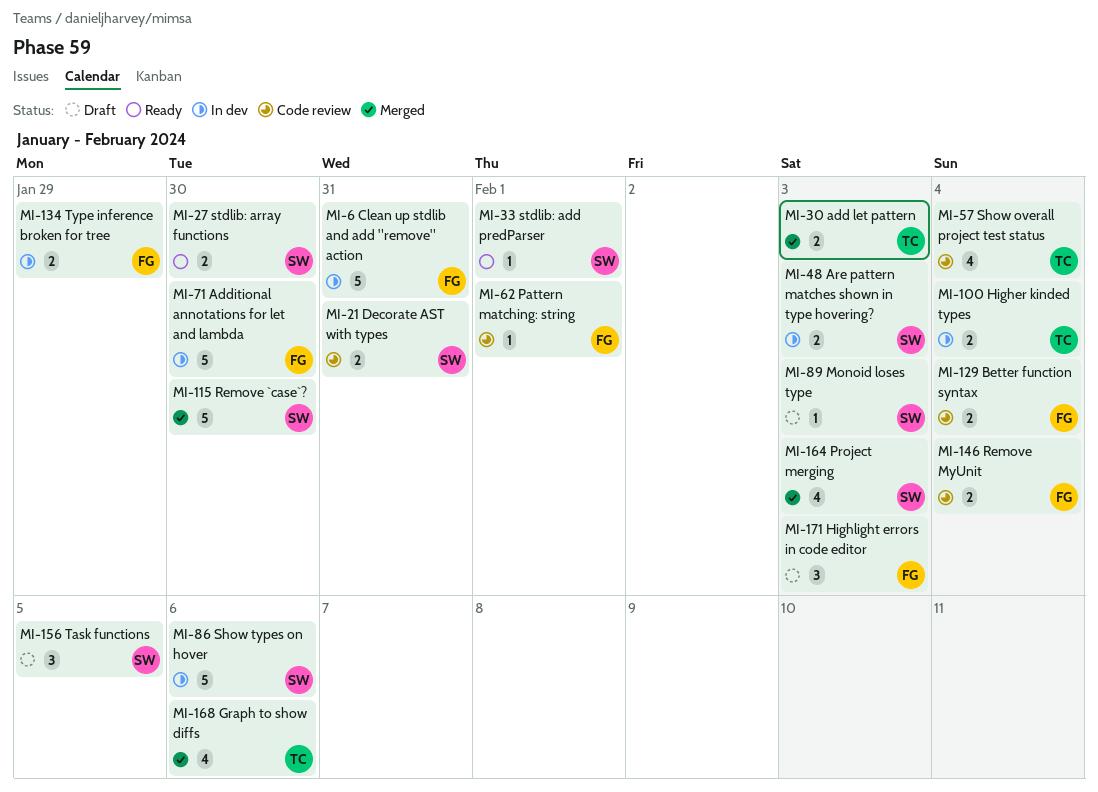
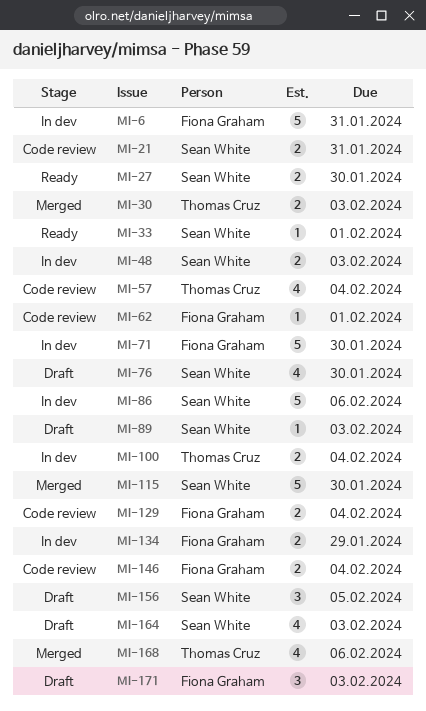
MI-76: none -> present
MI-164, status: Merged -> Draft

